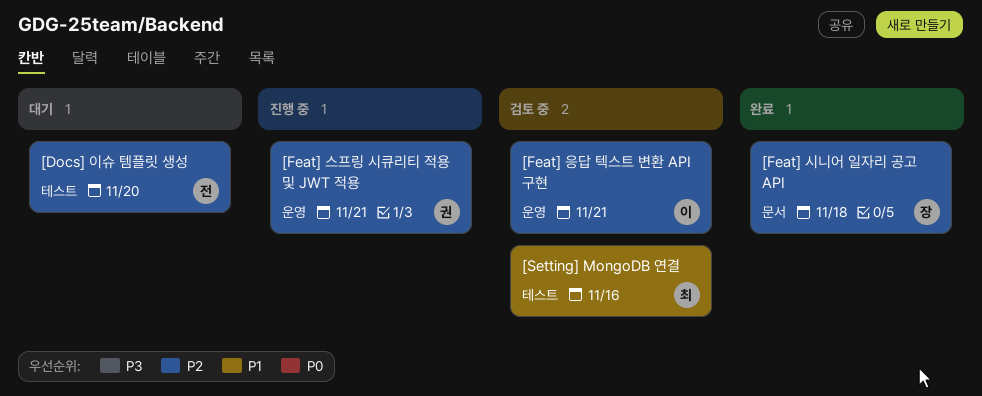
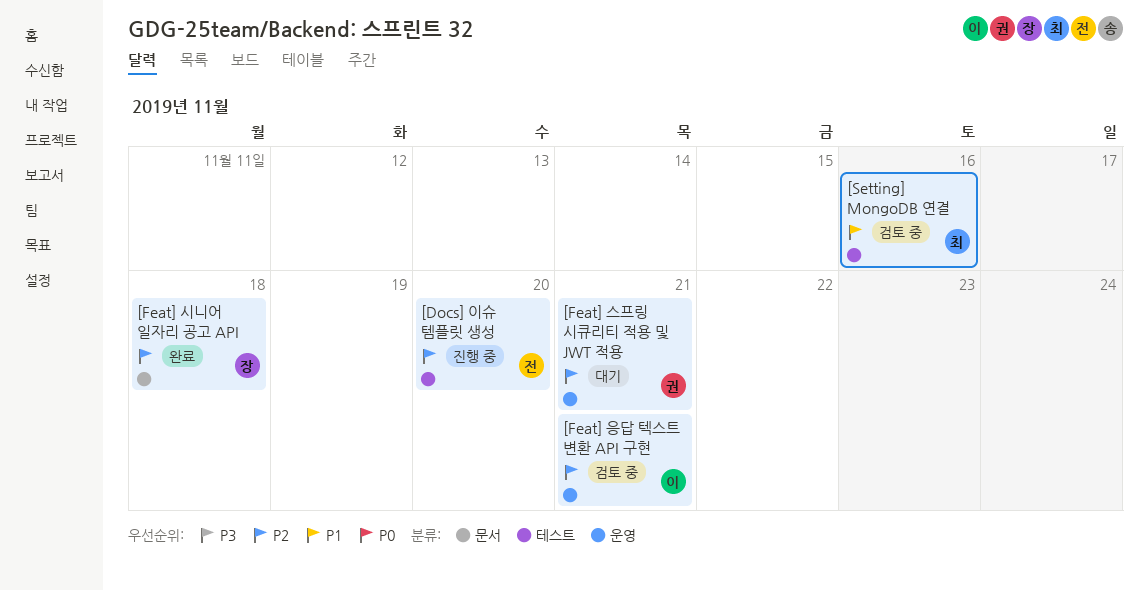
[Docs] 이슈 템플릿 생성, status: 대기 -> 진행 중
[Feat] 스프링 시큐리티 적용 및 JWT 적용, status: 진행 중 -> 대기

